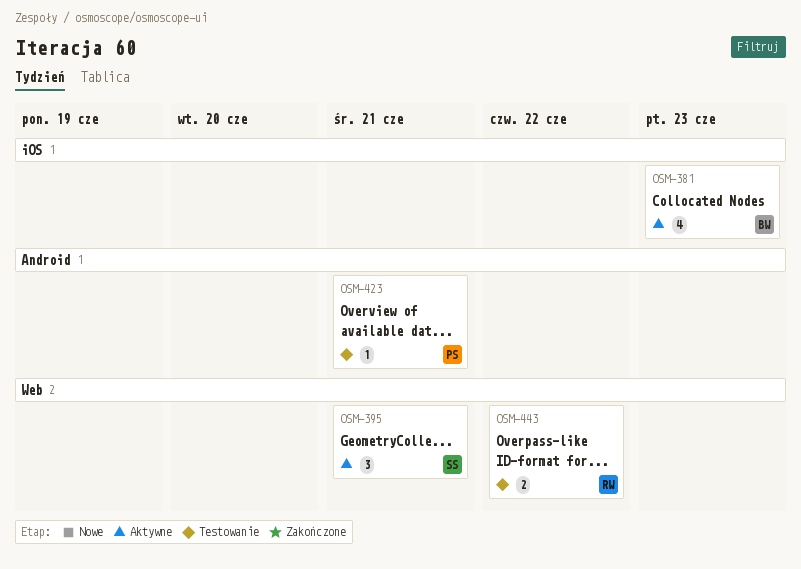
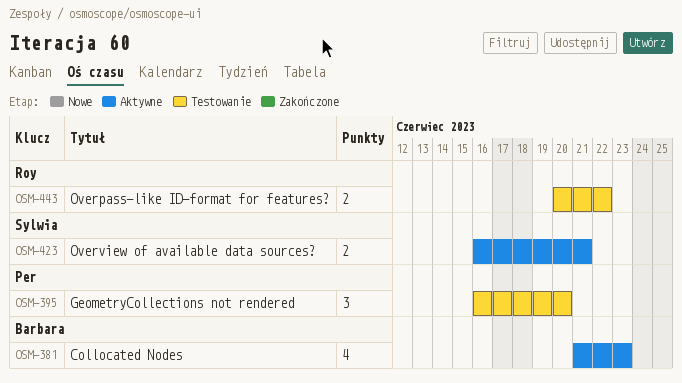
OSM-395, status: Aktywne -> Testowanie
OSM-395, owner: Sylwia -> Per
OSM-395, due: Jun 21 -> Jun 20
OSM-423, status: Testowanie -> Aktywne
OSM-423, owner: Per -> Sylwia
OSM-423, estimate: 1 -> 2

